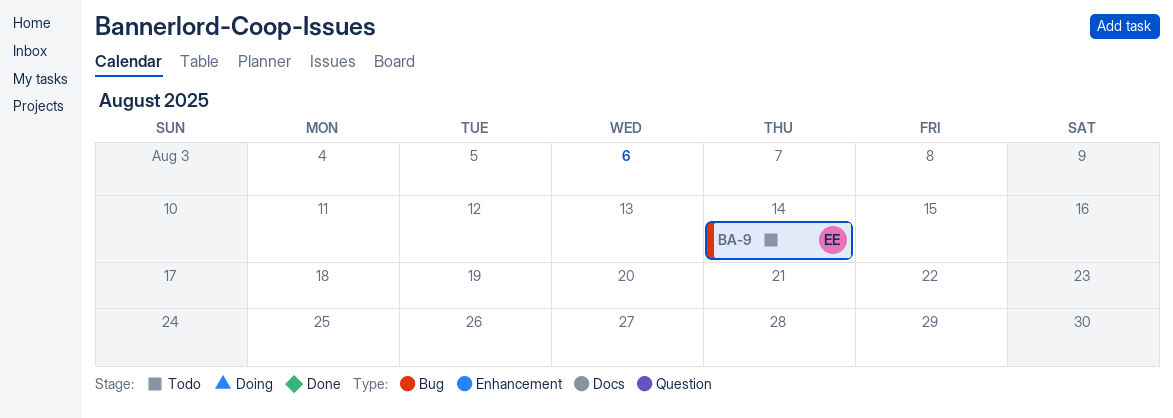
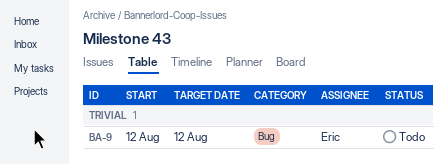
BA-9, due: Aug 14 -> Aug 12

